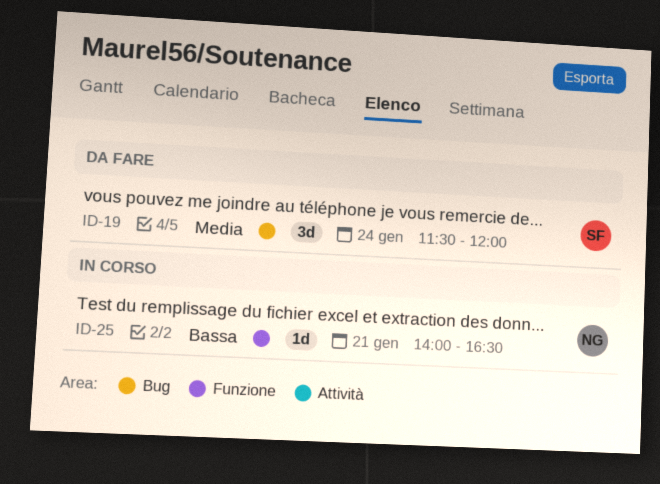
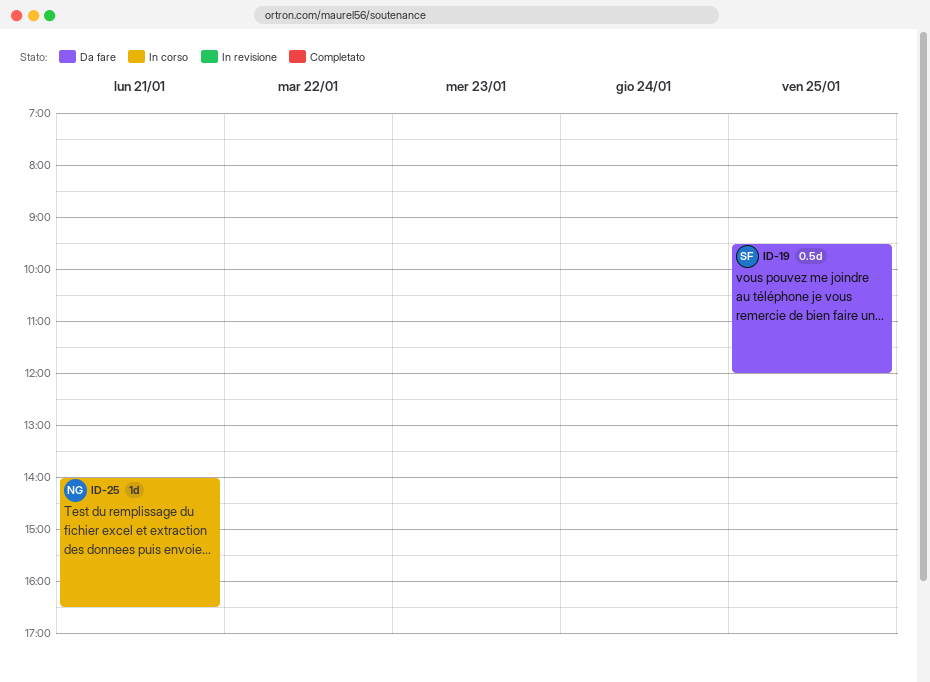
ID-19, estimate: 3d -> 0.5d
ID-19, day: Jan 24 -> Jan 25
ID-19, begins: 11:30 -> 09:30

